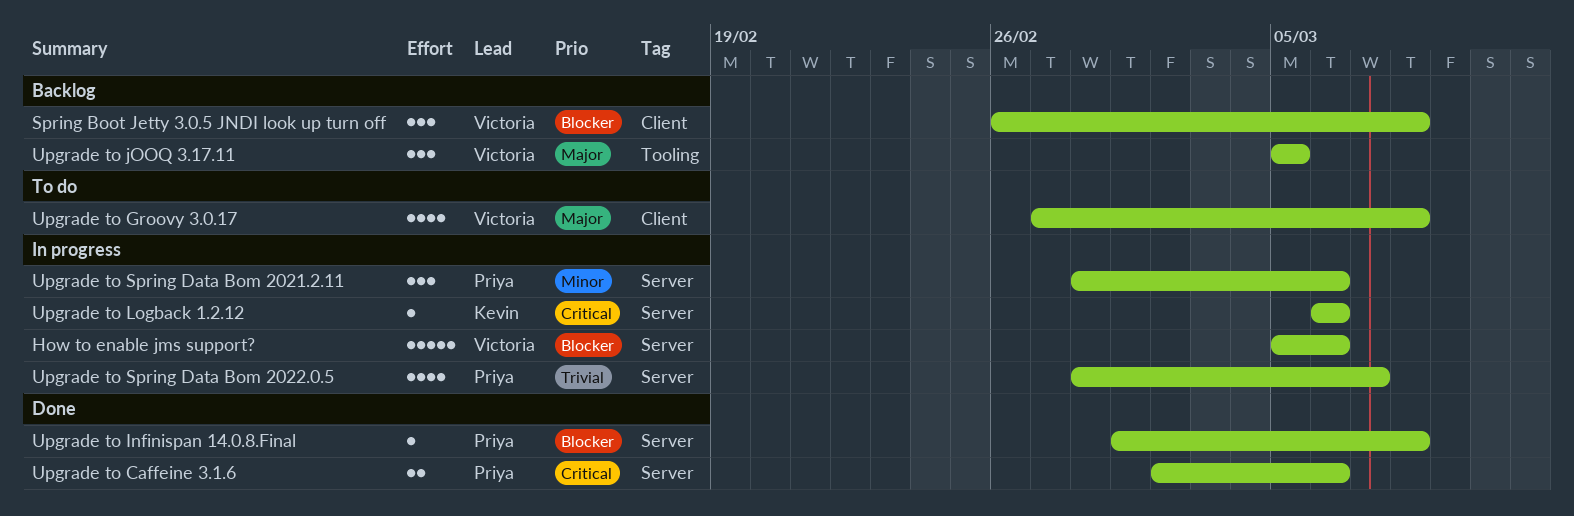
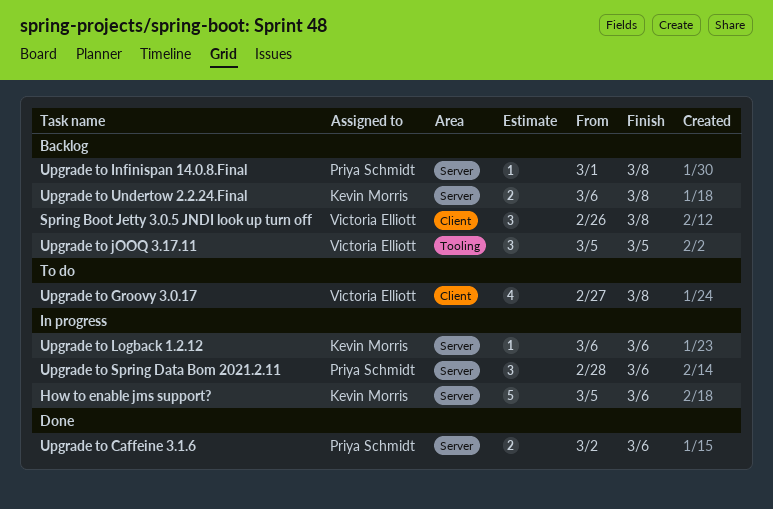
How to enable jms support?, owner: Victoria Elliott -> Kevin Morris
Upgrade to Infinispan 14.0.8.Final, status: Done -> Backlog
Upgrade to Spring Data Bom 2022.0.5: present -> none
Upgrade to Undertow 2.2.24.Final: none -> present

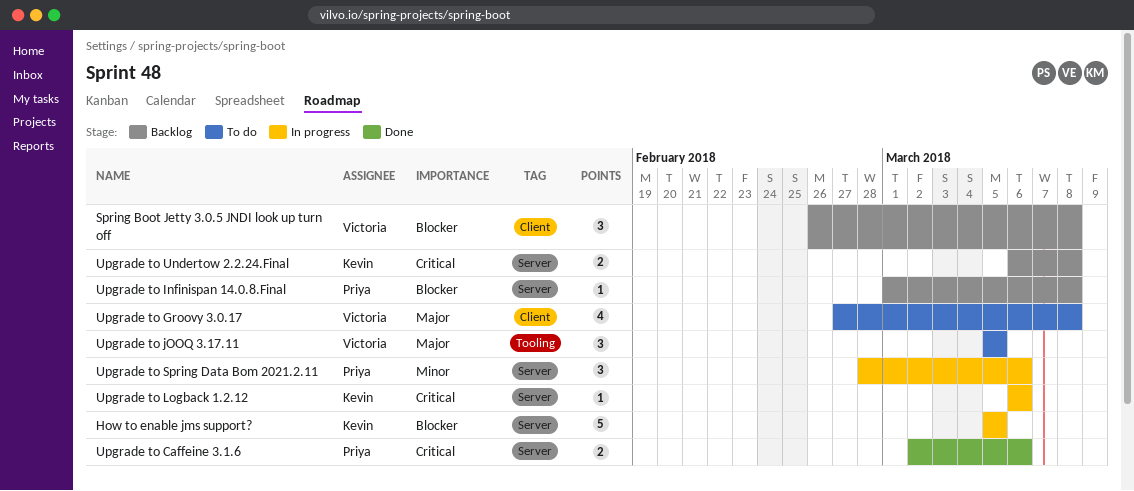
How to enable jms support?, due: Mar 6 -> Mar 5
Upgrade to jOOQ 3.17.11, status: Backlog -> To do

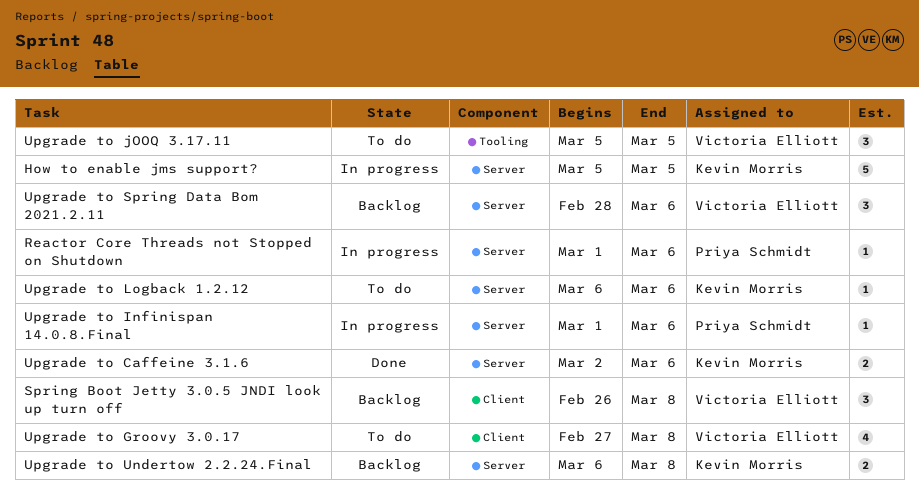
Reactor Core Threads not Stopped on Shutdown: none -> present
Upgrade to Caffeine 3.1.6, owner: Priya Schmidt -> Kevin Morris
Upgrade to Infinispan 14.0.8.Final, status: Backlog -> In progress
Upgrade to Infinispan 14.0.8.Final, due: Mar 8 -> Mar 6
Upgrade to Logback 1.2.12, status: In progress -> To do
Upgrade to Spring Data Bom 2021.2.11, status: In progress -> Backlog
Upgrade to Spring Data Bom 2021.2.11, owner: Priya Schmidt -> Victoria Elliott

